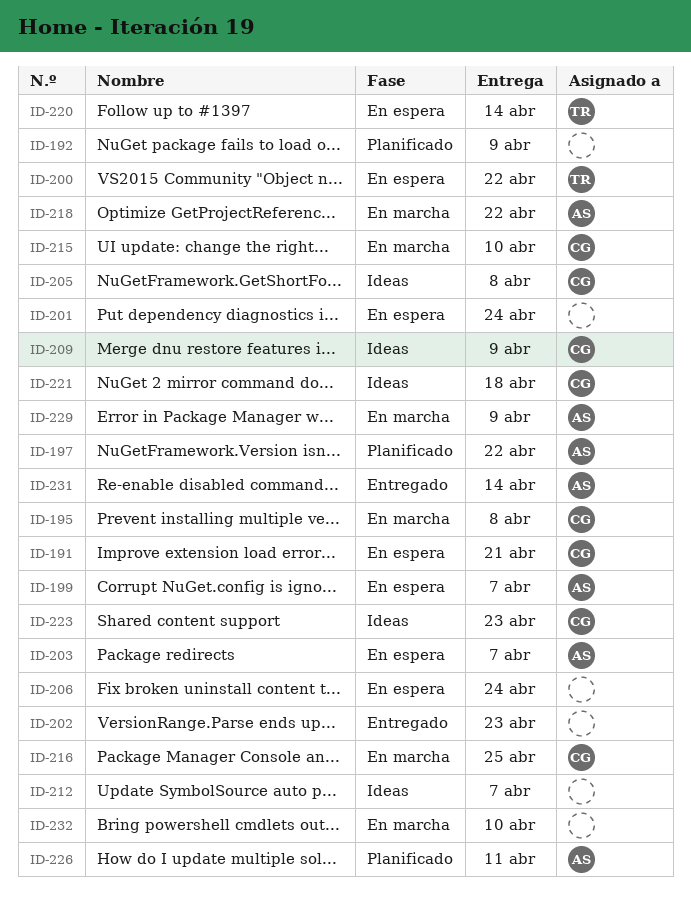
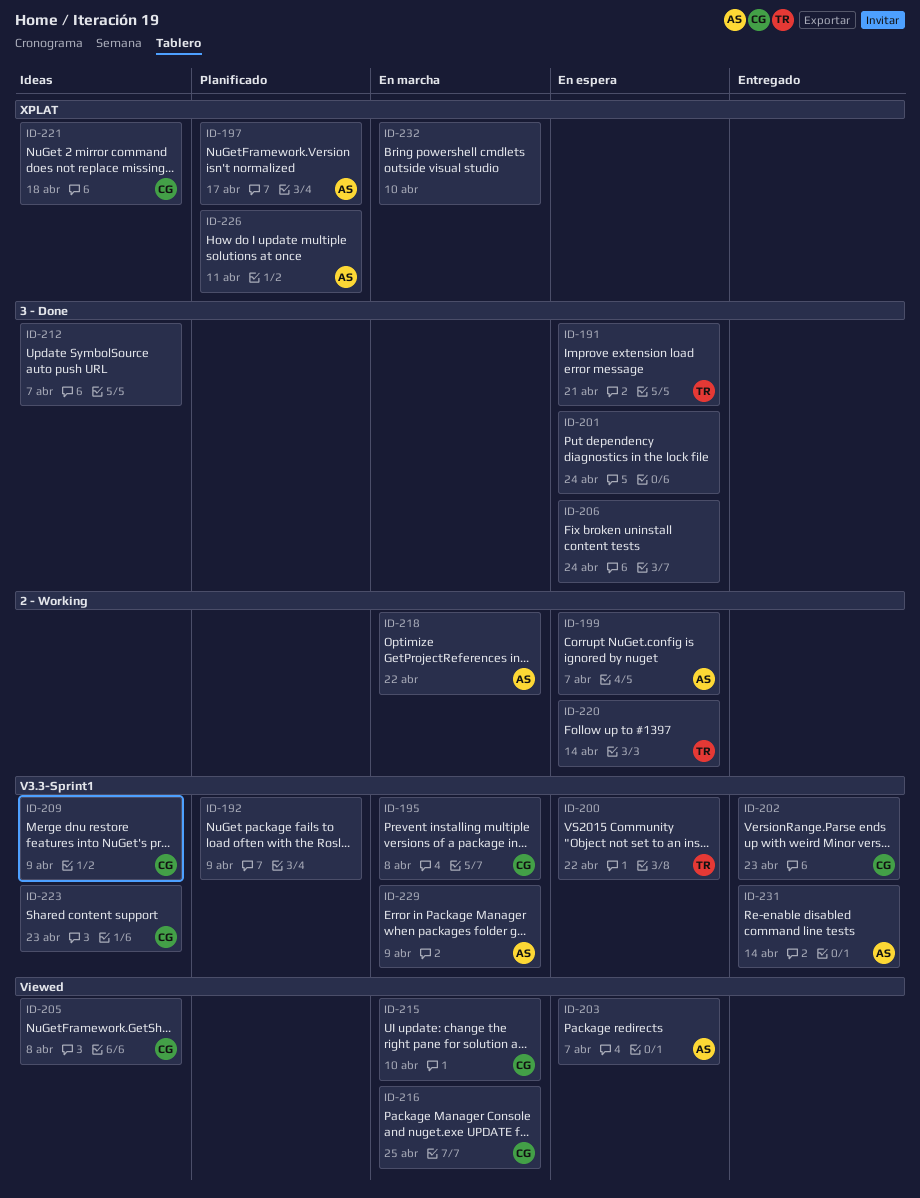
ID-191, owner: CG -> TR
ID-197, due: Apr 22 -> Apr 17
ID-202, owner: none -> CG

